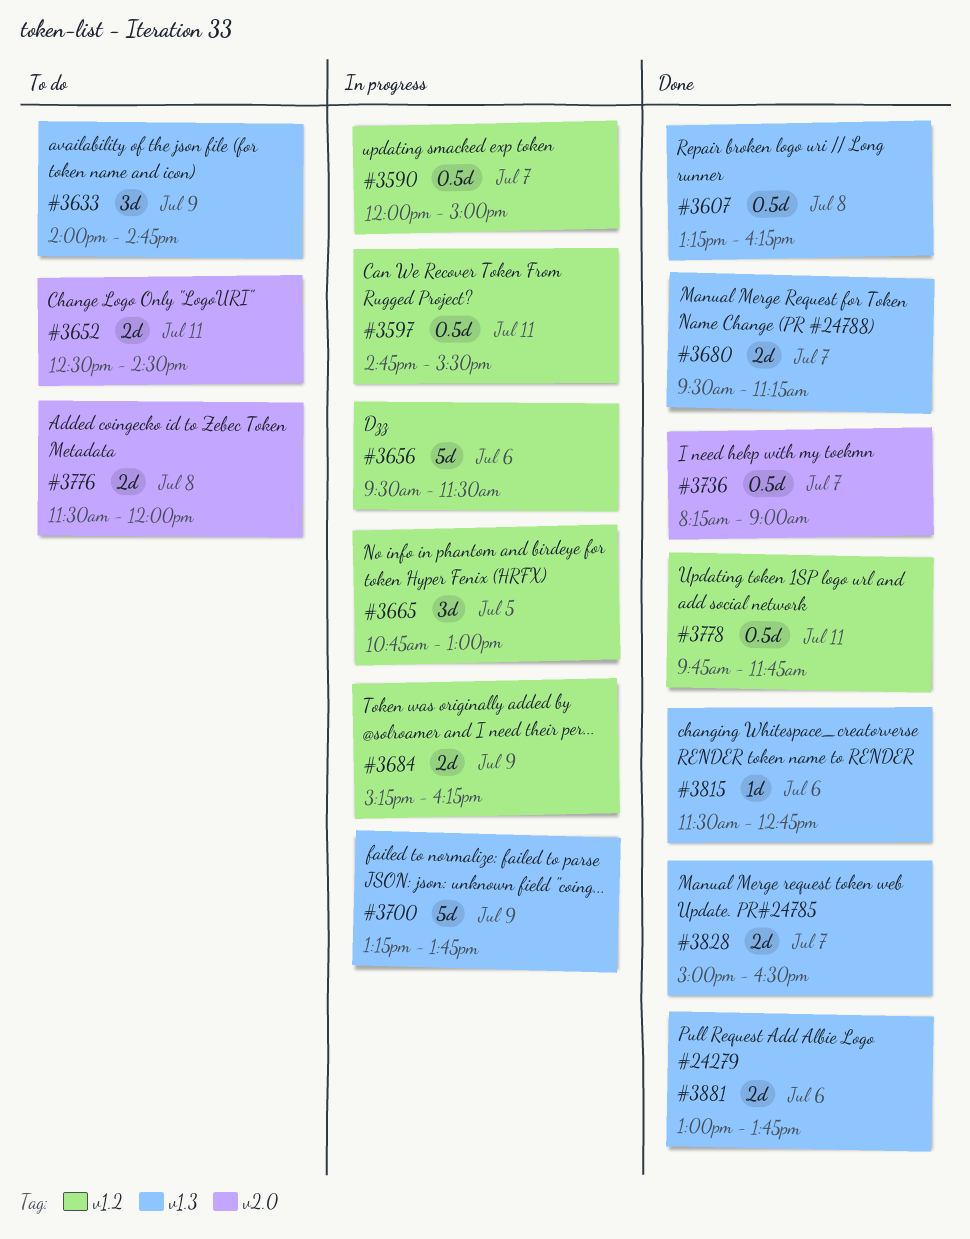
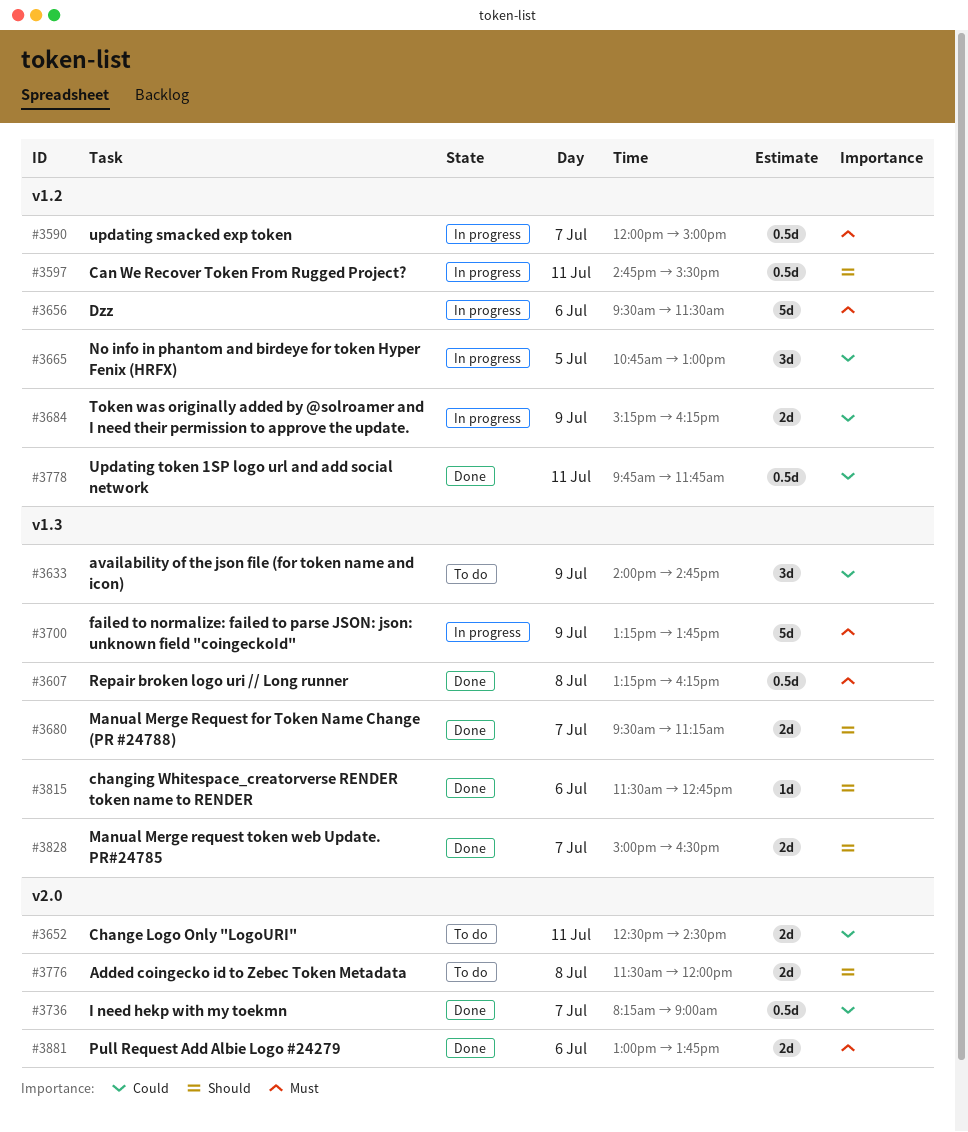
#3881, label: v1.3 -> v2.0

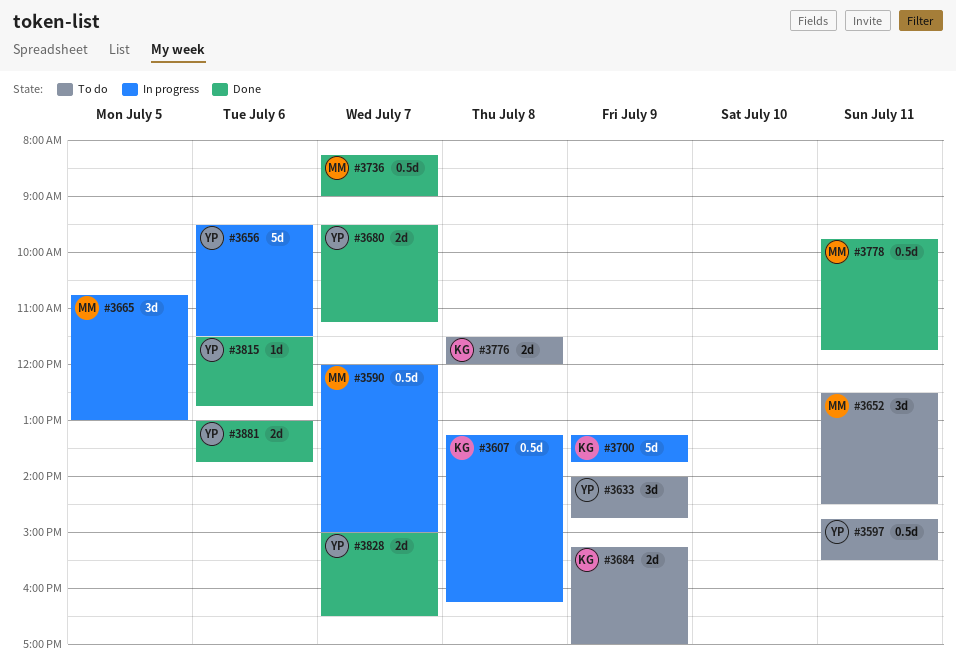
#3597, status: In progress -> To do
#3607, status: Done -> In progress
#3652, estimate: 2d -> 3d
#3684, status: In progress -> To do
#3684, ends: 16:15 -> 17:00

